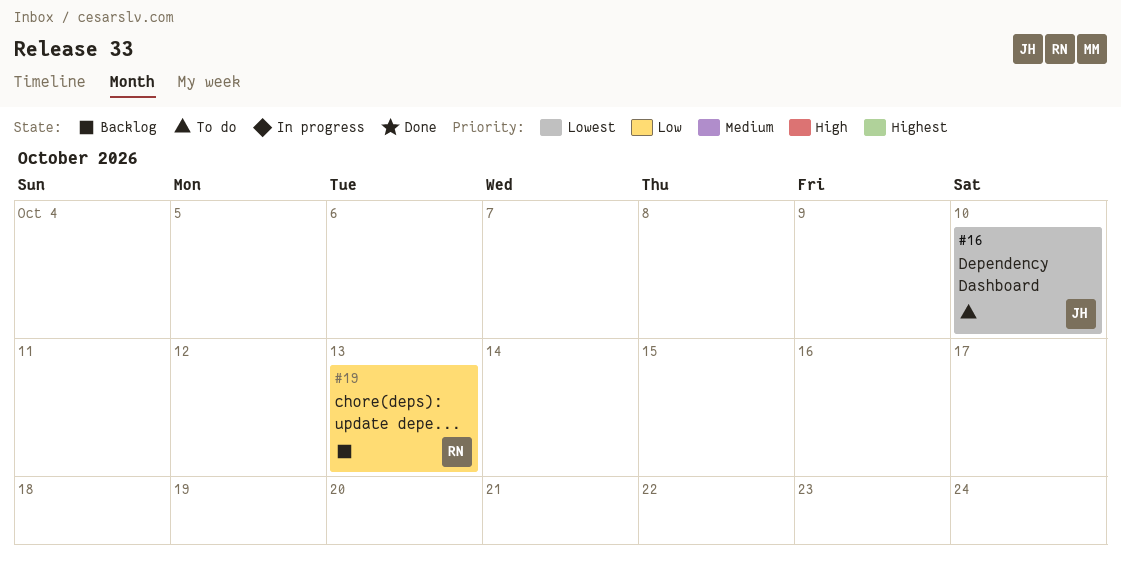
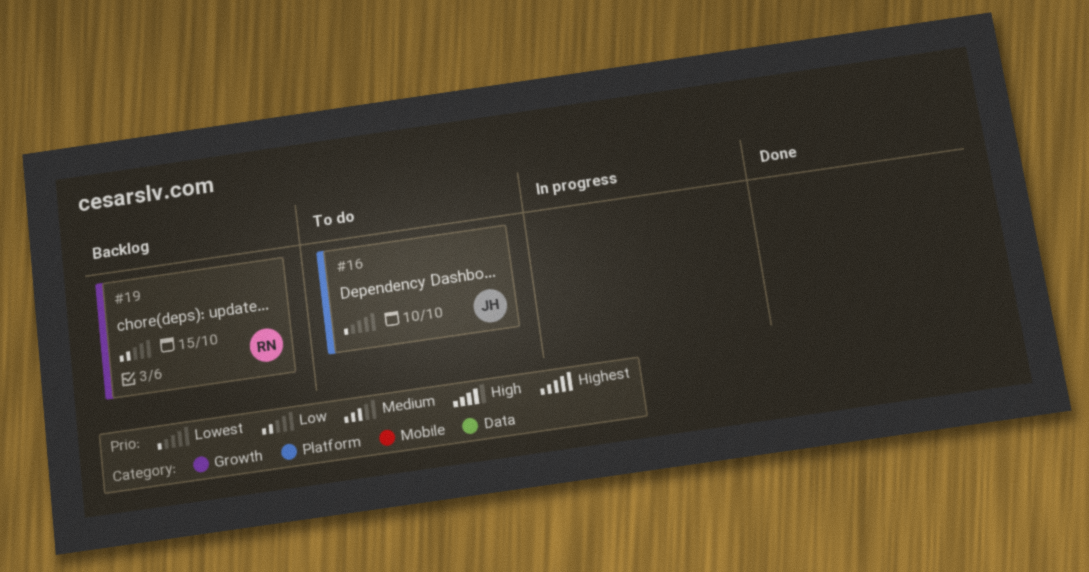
#19, due: Oct 13 -> Oct 15

